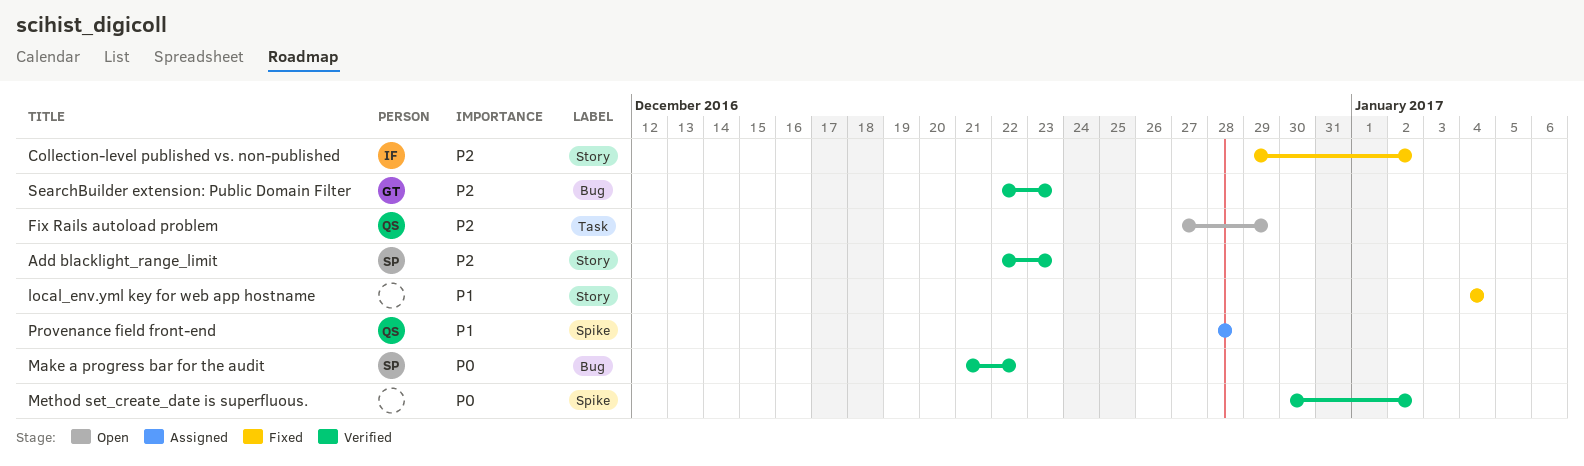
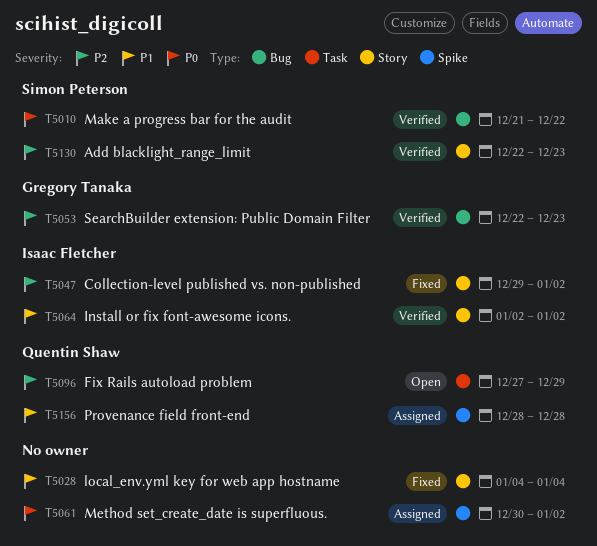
Install or fix font-awesome icons.: none -> present
Method set_create_date is superfluous., status: Verified -> Assigned

